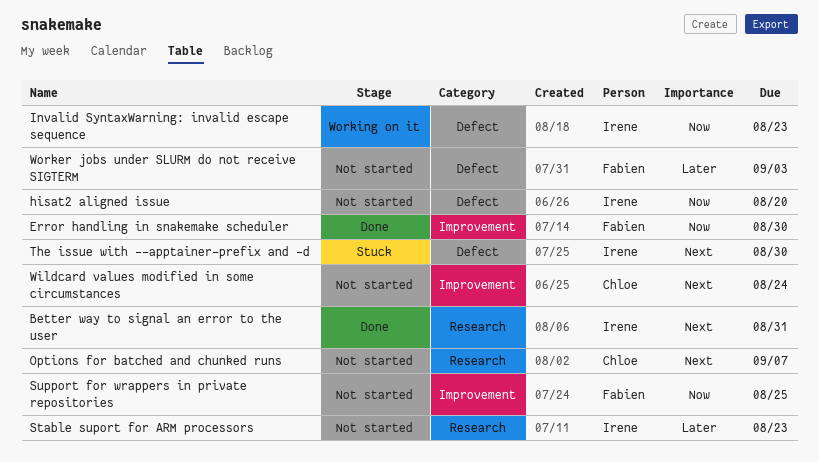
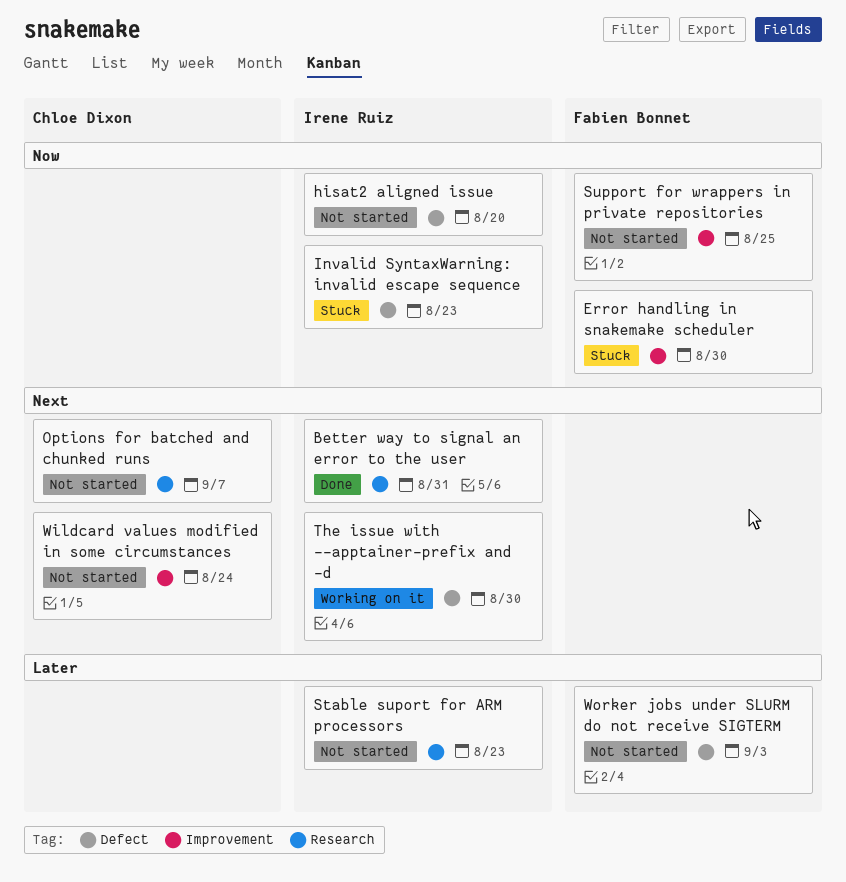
Error handling in snakemake scheduler, status: Done -> Stuck
Invalid SyntaxWarning: invalid escape sequence, status: Working on it -> Stuck
The issue with --apptainer-prefix and -d, status: Stuck -> Working on it

